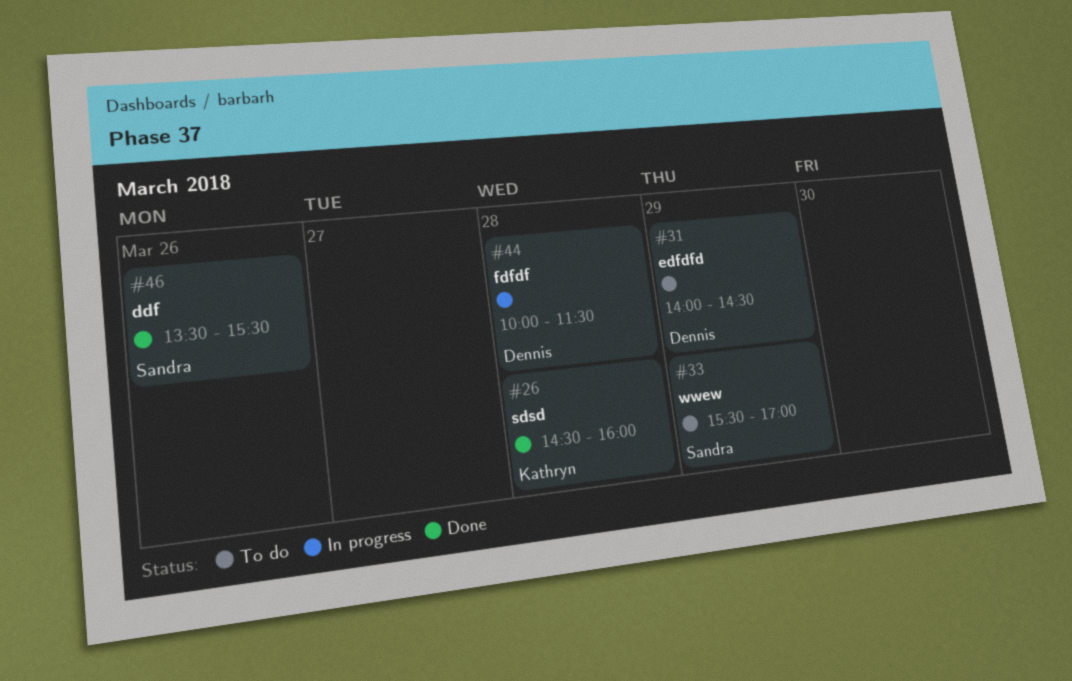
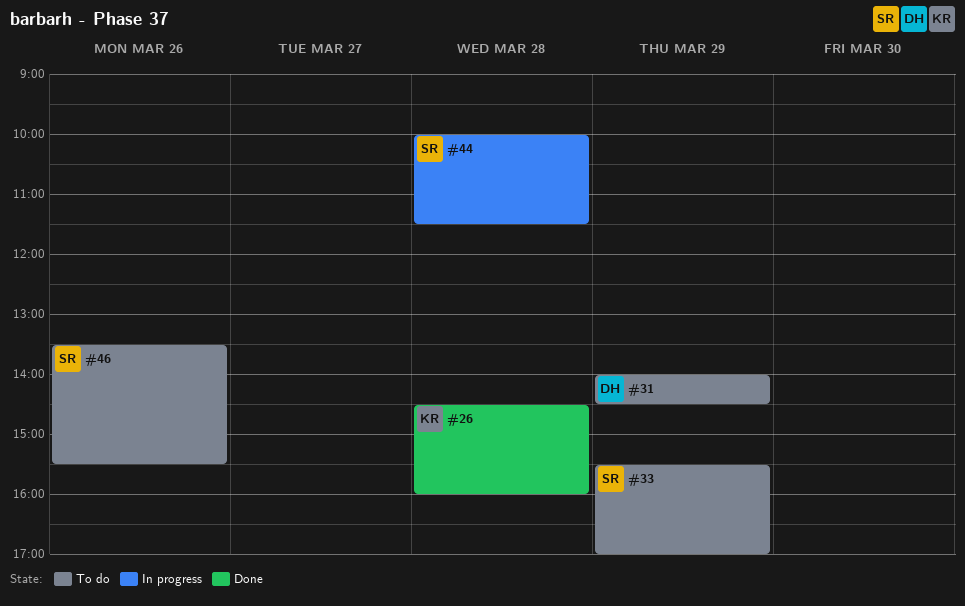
#44, owner: Dennis -> Sandra
#46, status: Done -> To do

